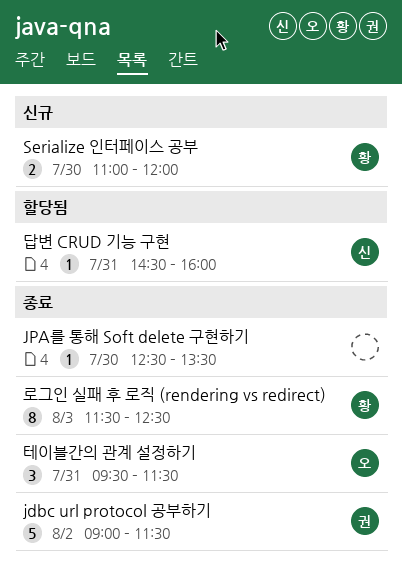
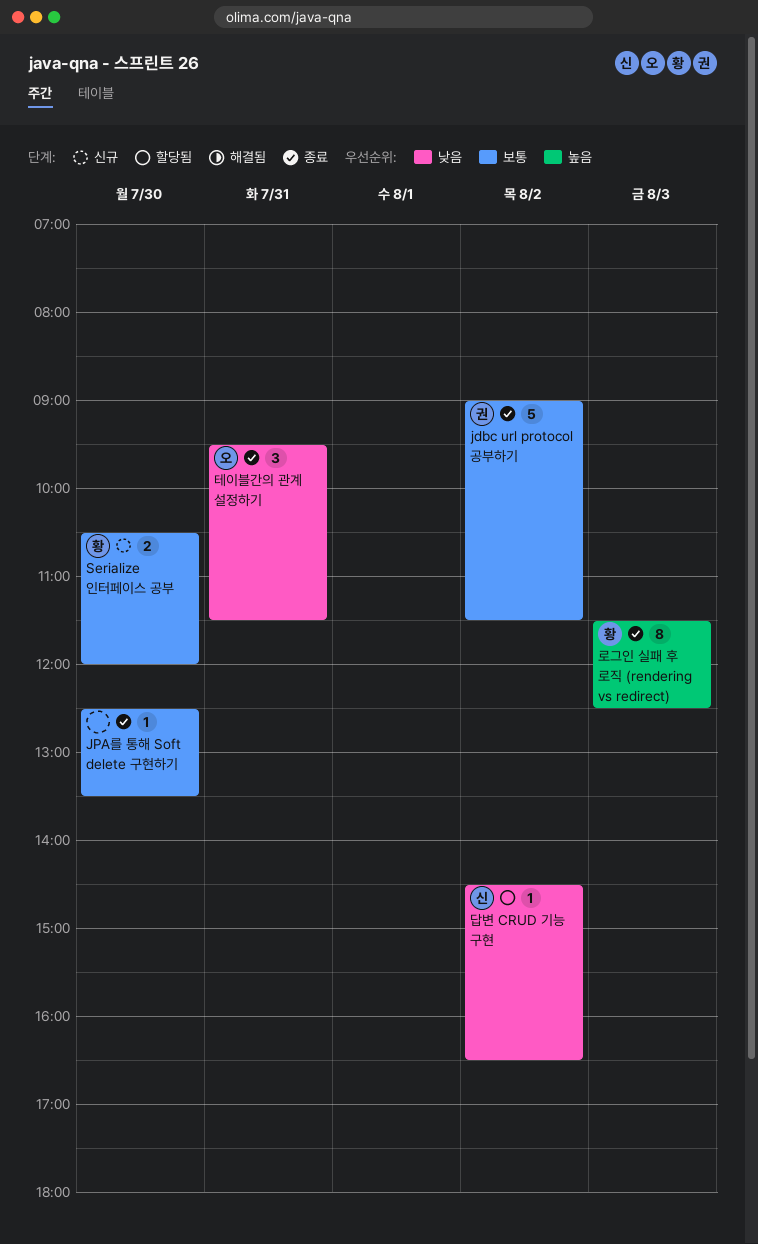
Serialize 인터페이스 공부, begins: 11:00 -> 10:30
답변 CRUD 기능 구현, day: Jul 31 -> Aug 2
답변 CRUD 기능 구현, ends: 16:00 -> 16:30

